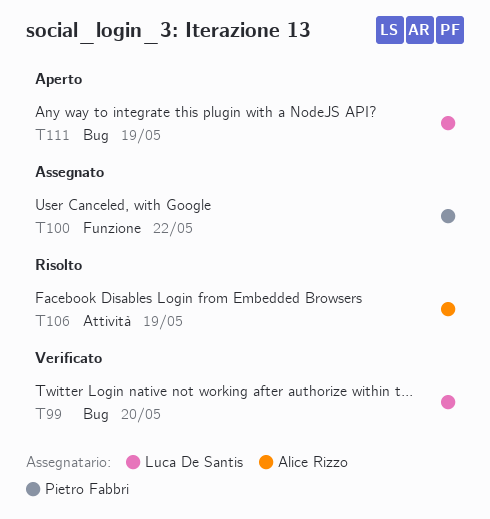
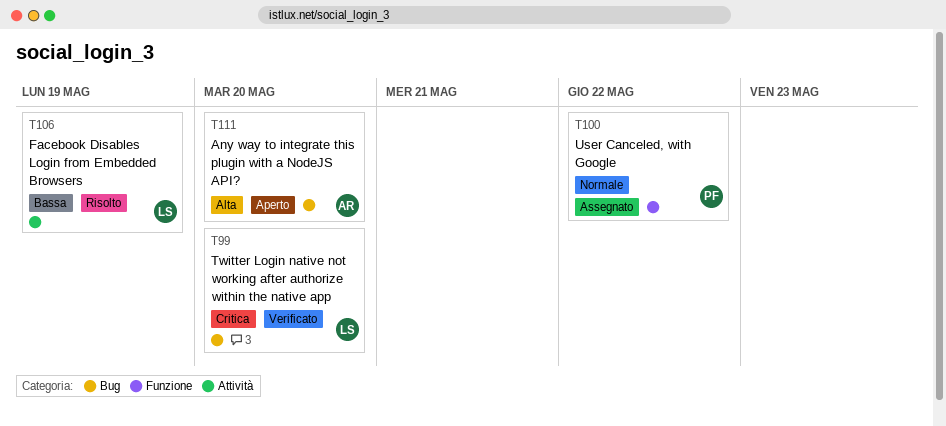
T106, owner: Alice Rizzo -> Luca De Santis
T111, owner: Luca De Santis -> Alice Rizzo
T111, due: May 19 -> May 20

